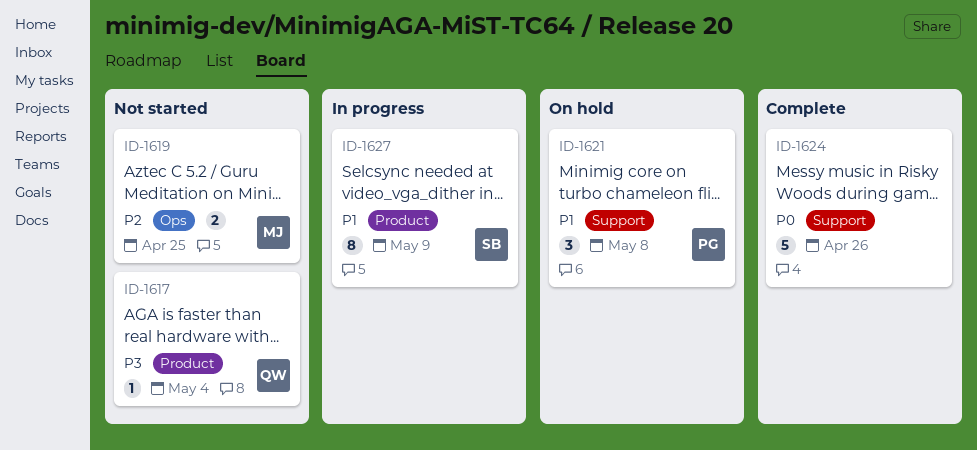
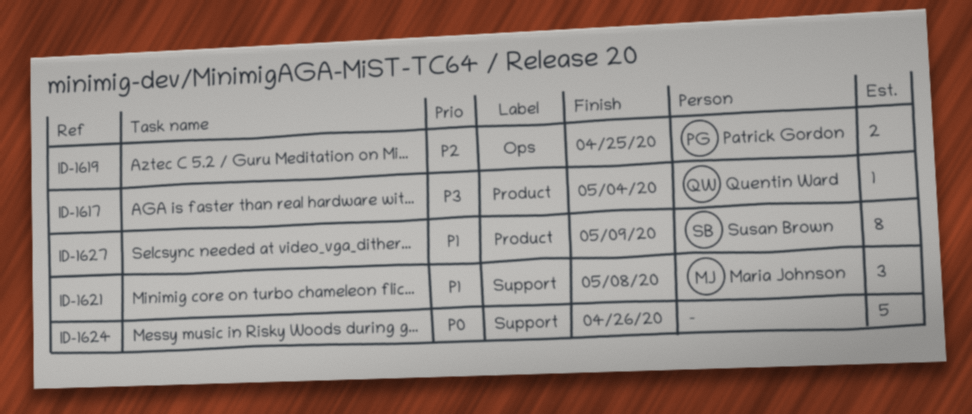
ID-1619, owner: Maria Johnson -> Patrick Gordon
ID-1621, owner: Patrick Gordon -> Maria Johnson

